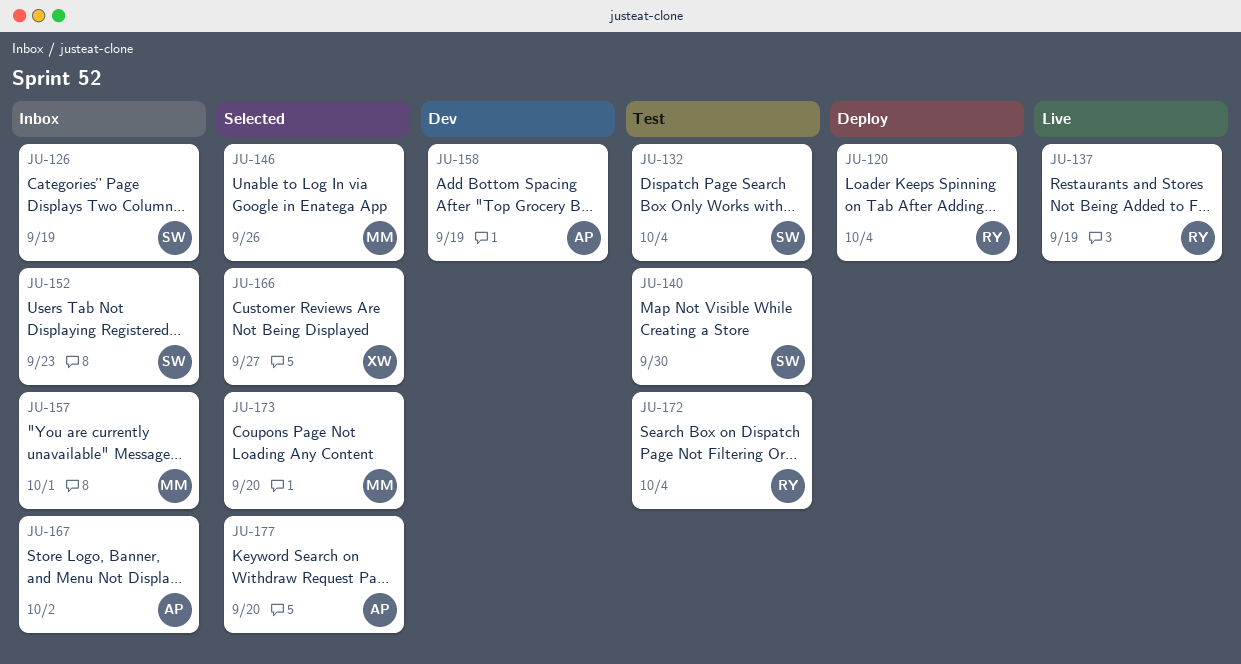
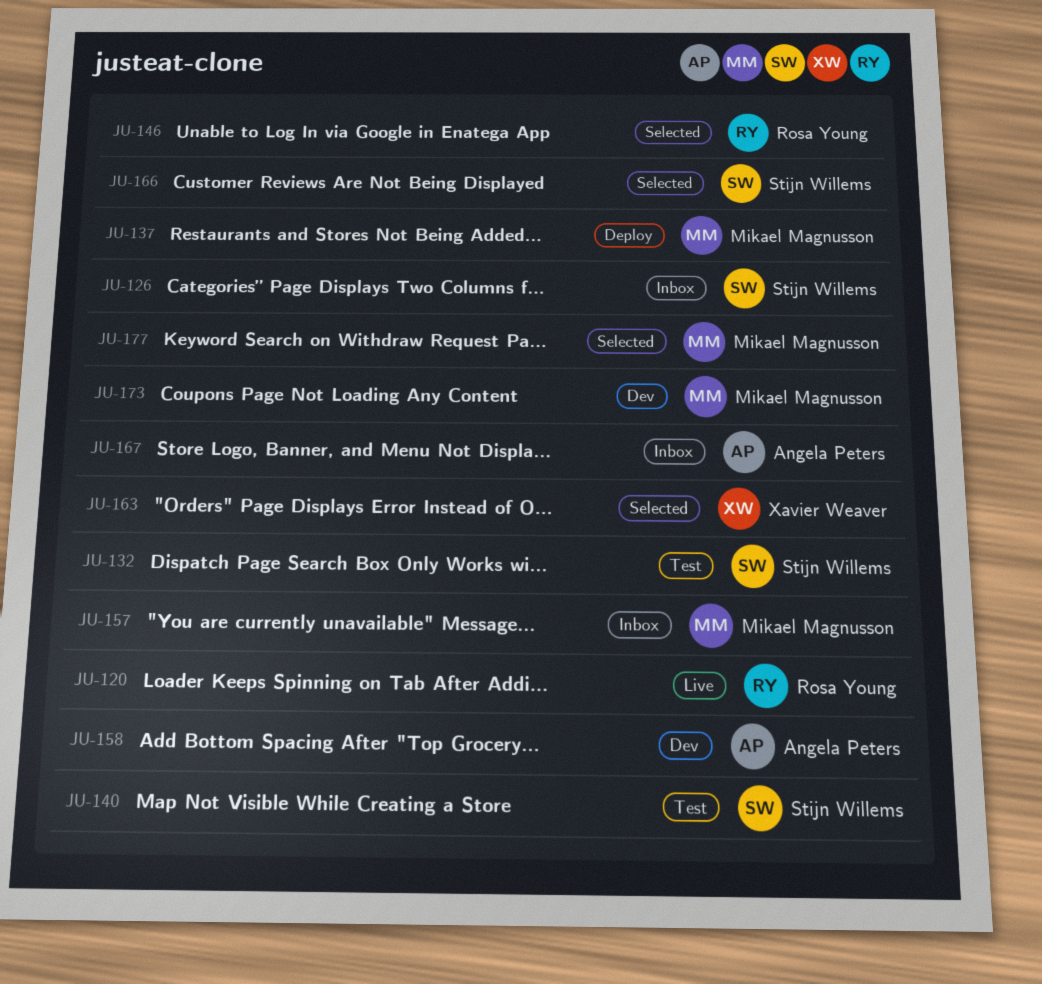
JU-120, status: Deploy -> Live
JU-137, status: Live -> Deploy
JU-137, owner: Rosa Young -> Mikael Magnusson
JU-146, owner: Mikael Magnusson -> Rosa Young
JU-152: present -> none
JU-163: none -> present
JU-166, owner: Xavier Weaver -> Stijn Willems
JU-172: present -> none
JU-173, status: Selected -> Dev
JU-177, owner: Angela Peters -> Mikael Magnusson

